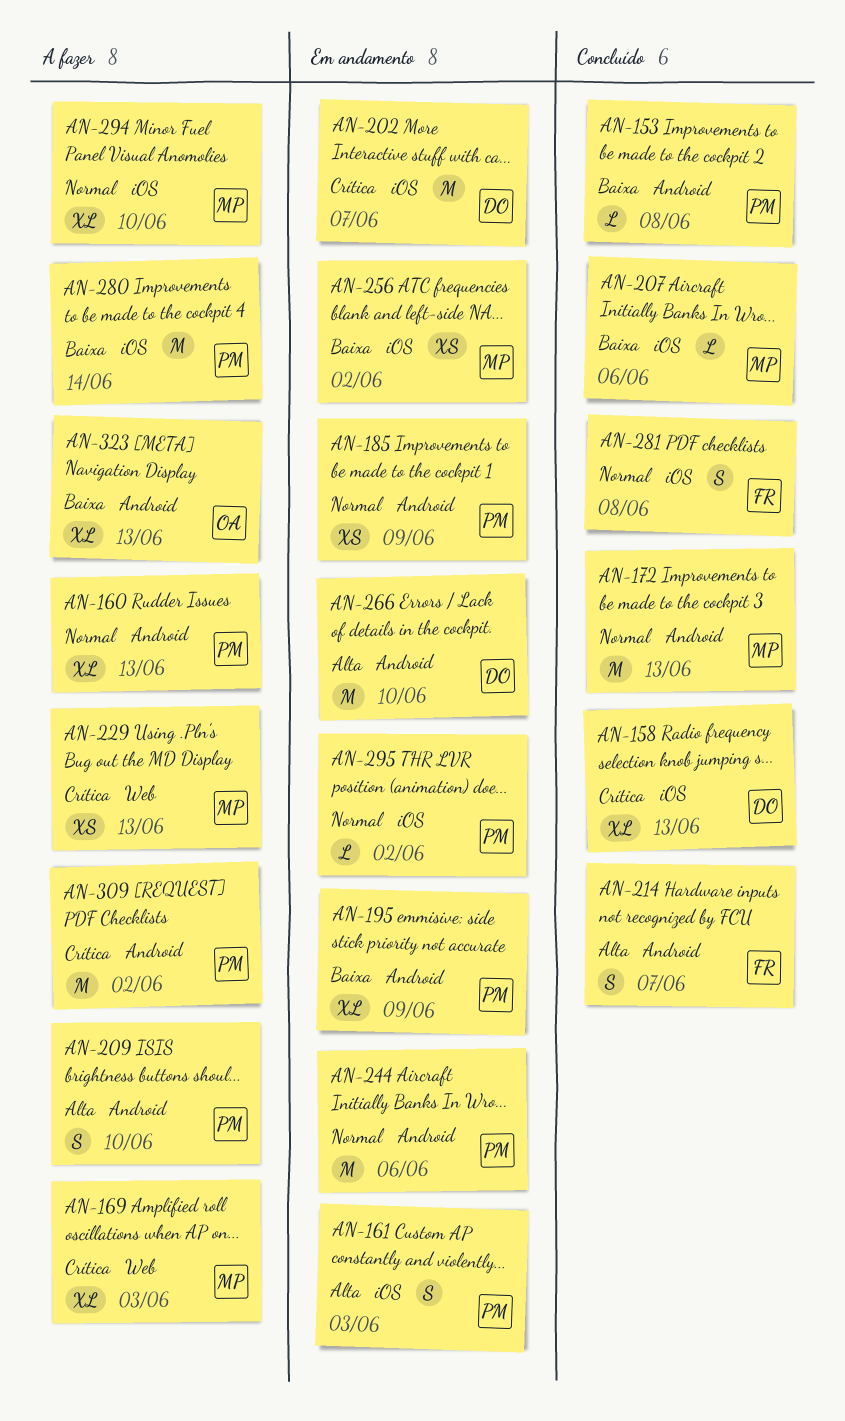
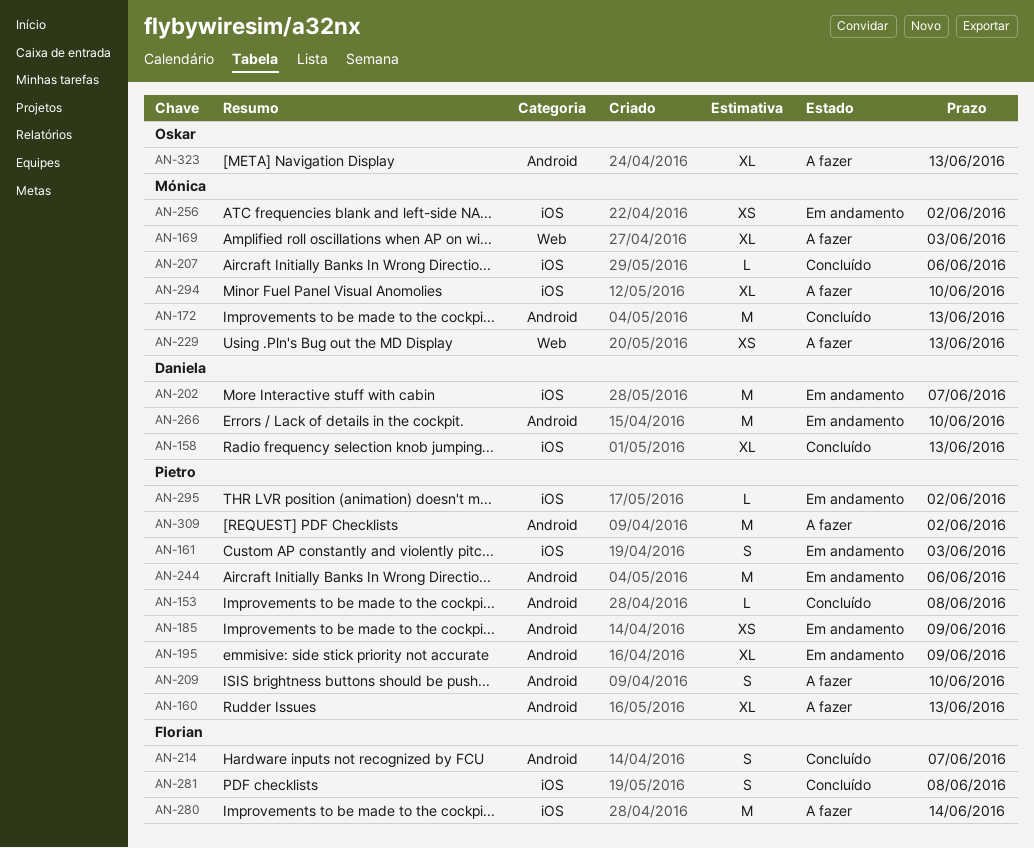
AN-280, owner: Pietro -> Florian

